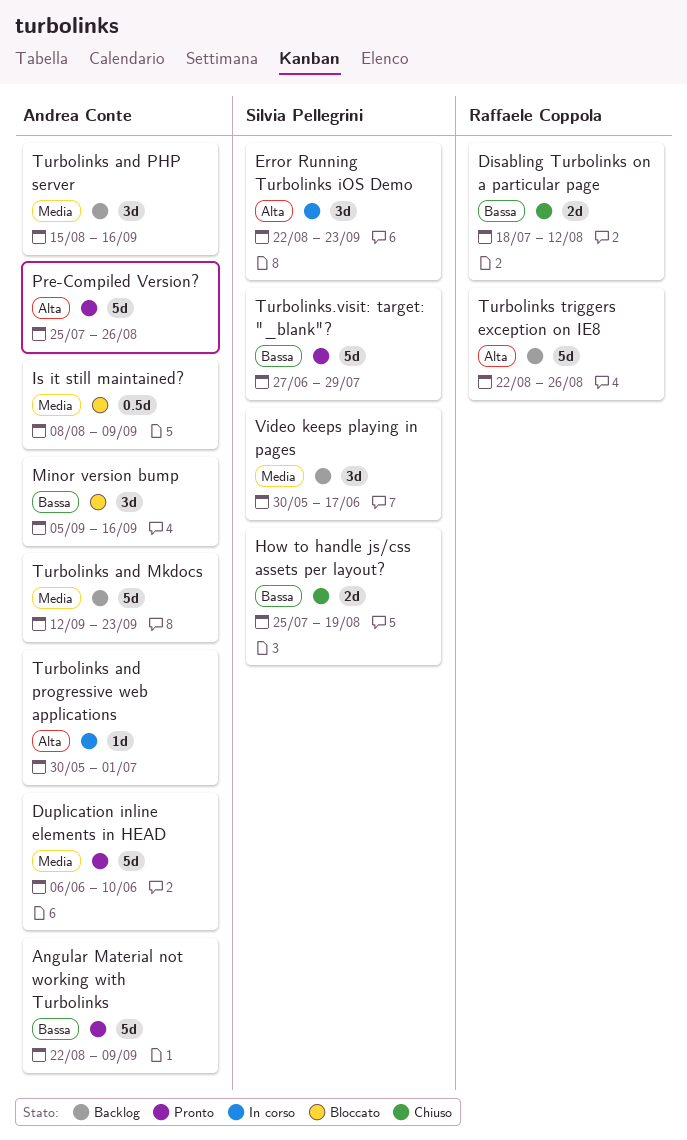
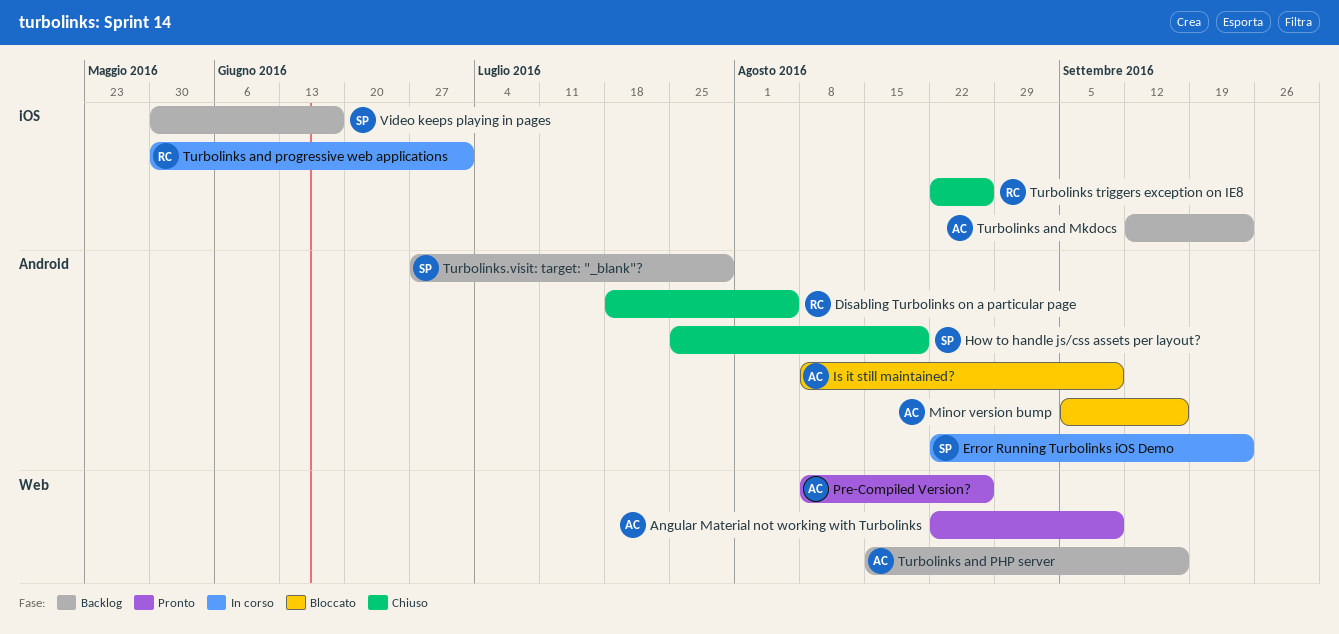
Disabling Turbolinks on a particular page, due: Aug 12 -> Aug 5
Duplication inline elements in HEAD: present -> none
Pre-Compiled Version?, start: Jul 25 -> Aug 8
Turbolinks and progressive web applications, owner: Andrea Conte -> Raffaele Coppola
Turbolinks triggers exception on IE8, status: Backlog -> Chiuso
Turbolinks.visit: target: "_blank"?, status: Pronto -> Backlog

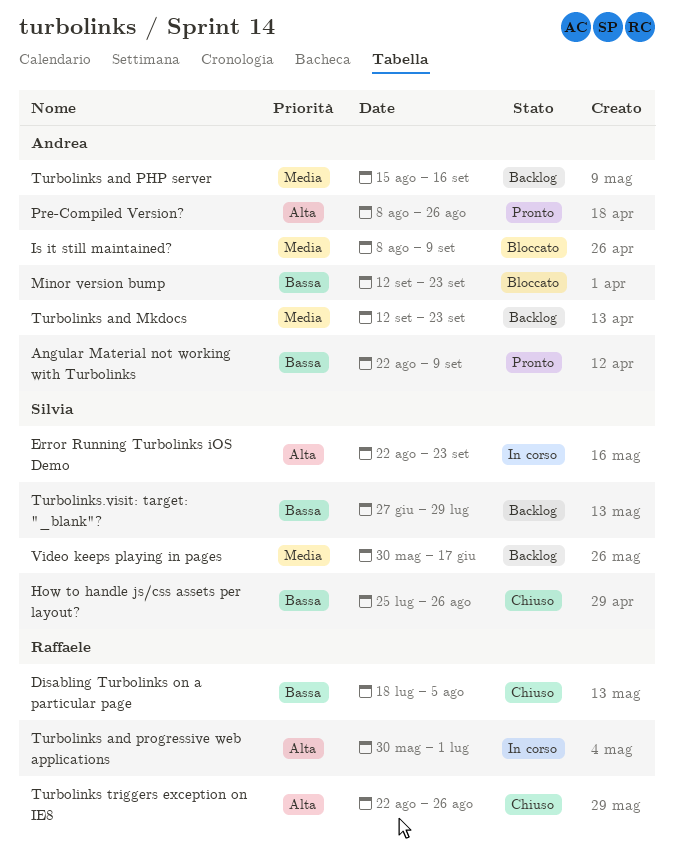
How to handle js/css assets per layout?, due: Aug 19 -> Aug 26
Minor version bump, start: Sep 5 -> Sep 12
Minor version bump, due: Sep 16 -> Sep 23

